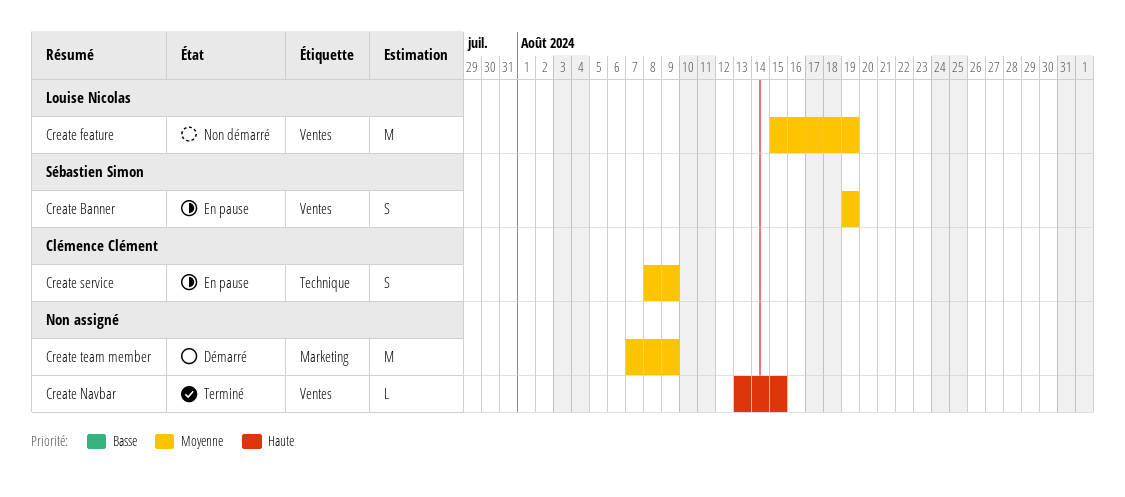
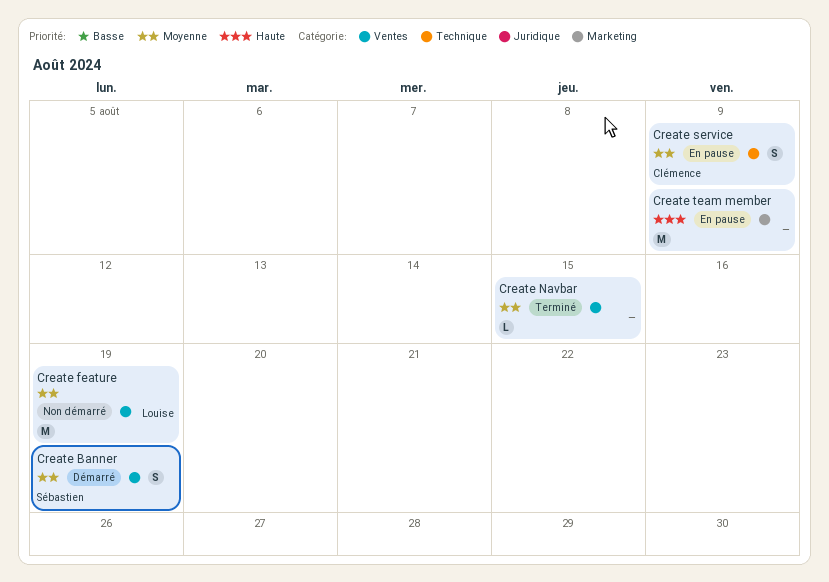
Create Banner, status: En pause -> Démarré
Create Navbar, priority: Haute -> Moyenne
Create team member, status: Démarré -> En pause
Create team member, priority: Moyenne -> Haute

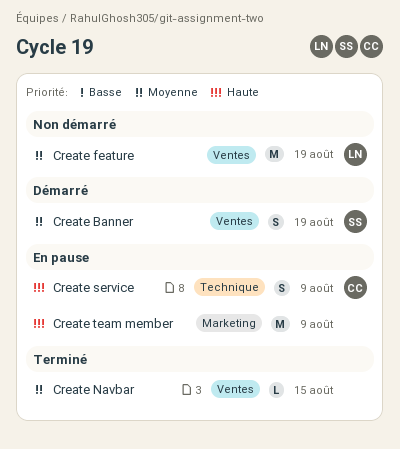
Create service, priority: Moyenne -> Haute

